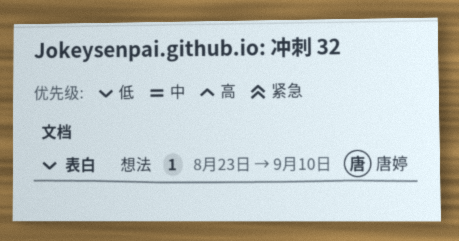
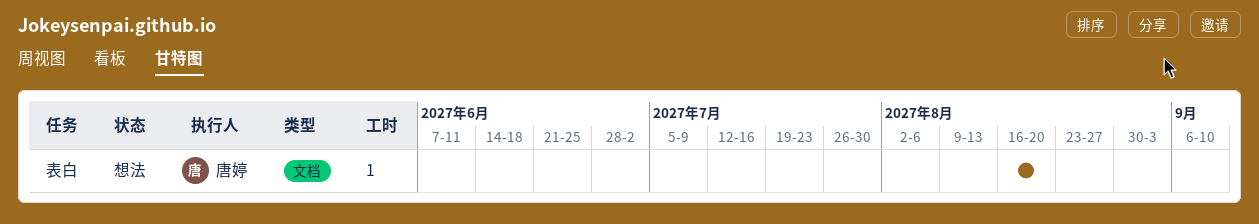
表白, start: Aug 23 -> Aug 16
表白, due: Sep 10 -> Aug 20

